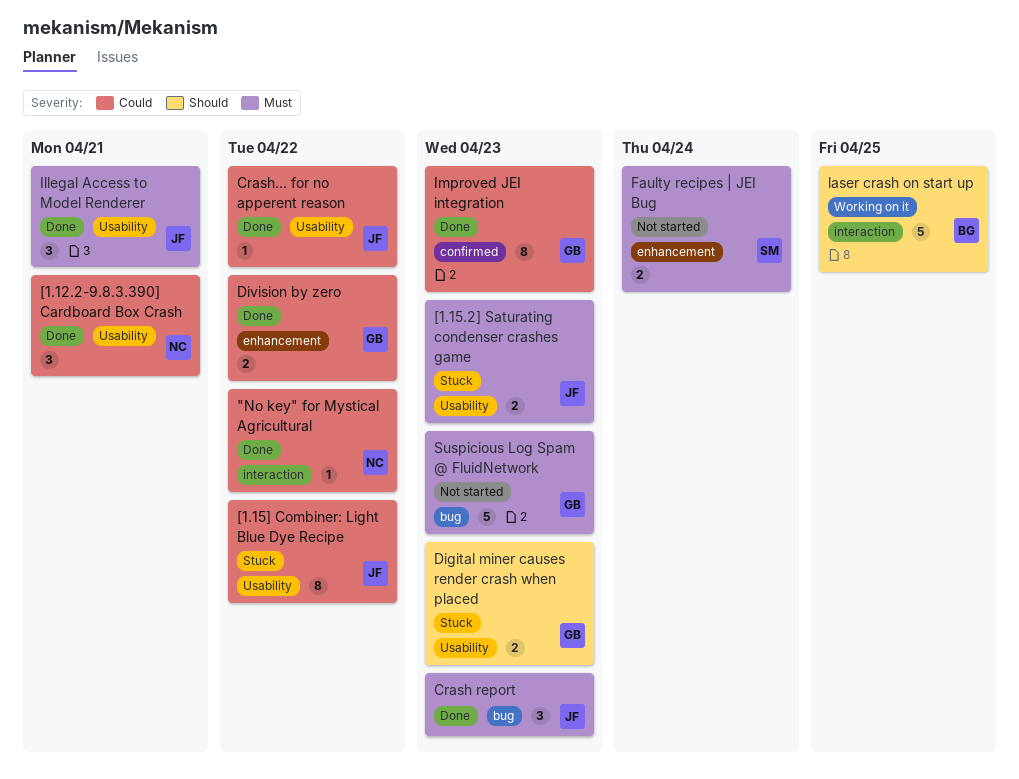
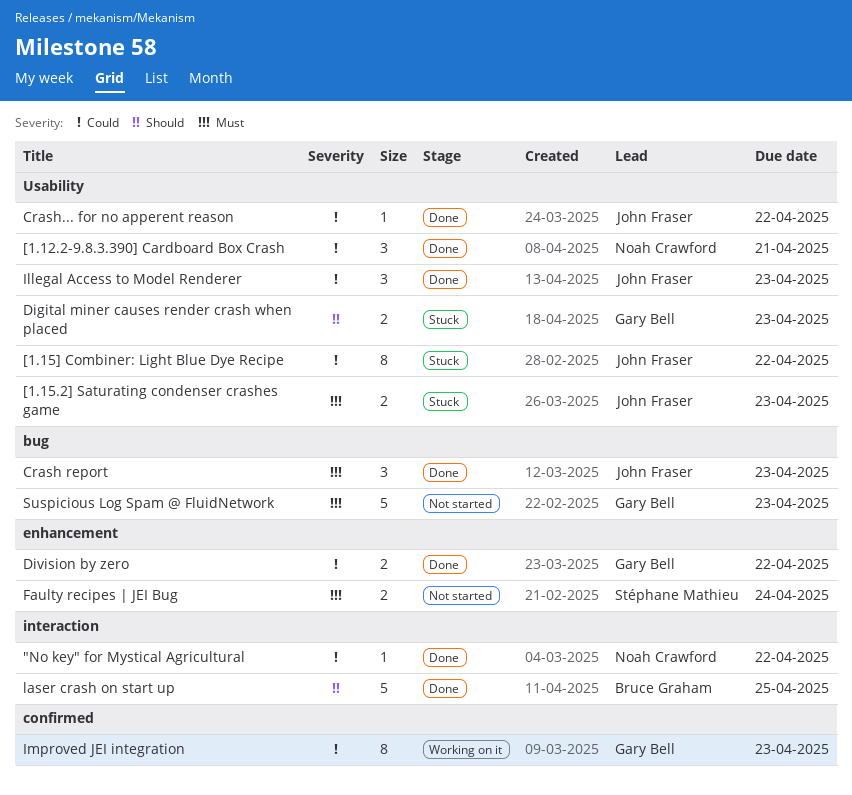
Illegal Access to Model Renderer, priority: Must -> Could
Illegal Access to Model Renderer, due: Apr 21 -> Apr 23
Improved JEI integration, status: Done -> Working on it
laser crash on start up, status: Working on it -> Done

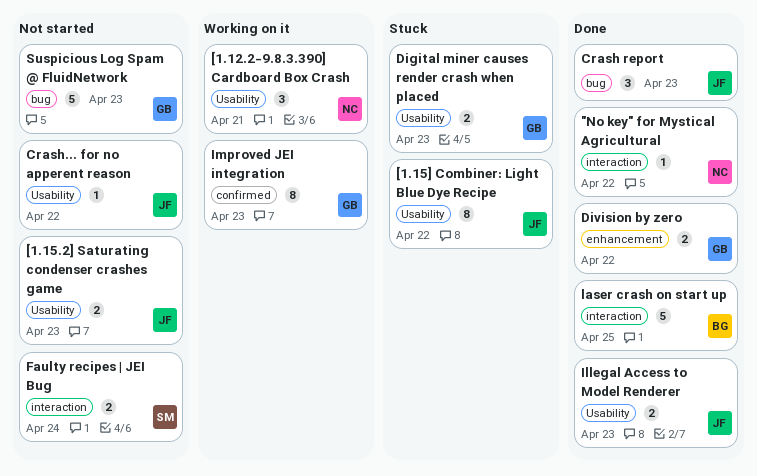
[1.12.2-9.8.3.390] Cardboard Box Crash, status: Done -> Working on it
[1.15.2] Saturating condenser crashes game, status: Stuck -> Not started
Crash... for no apperent reason, status: Done -> Not started
Faulty recipes | JEI Bug, label: enhancement -> interaction
Illegal Access to Model Renderer, estimate: 3 -> 2

